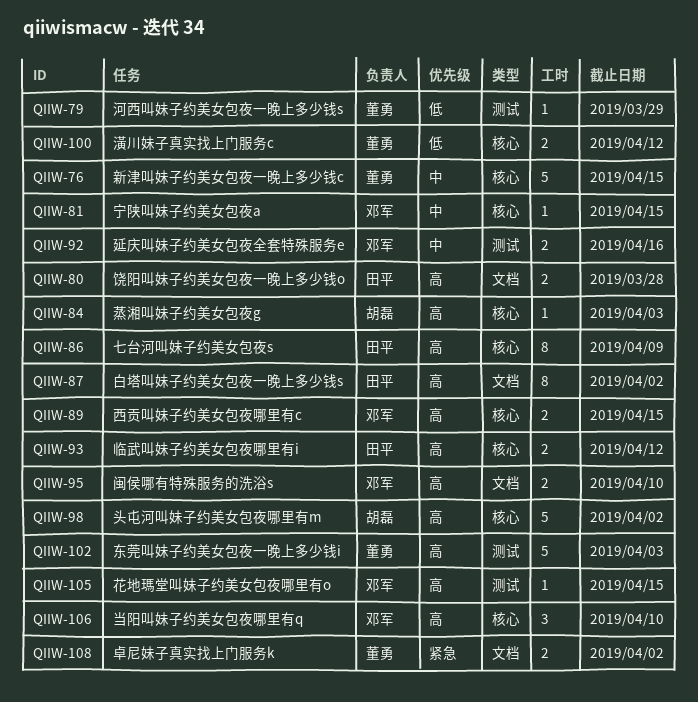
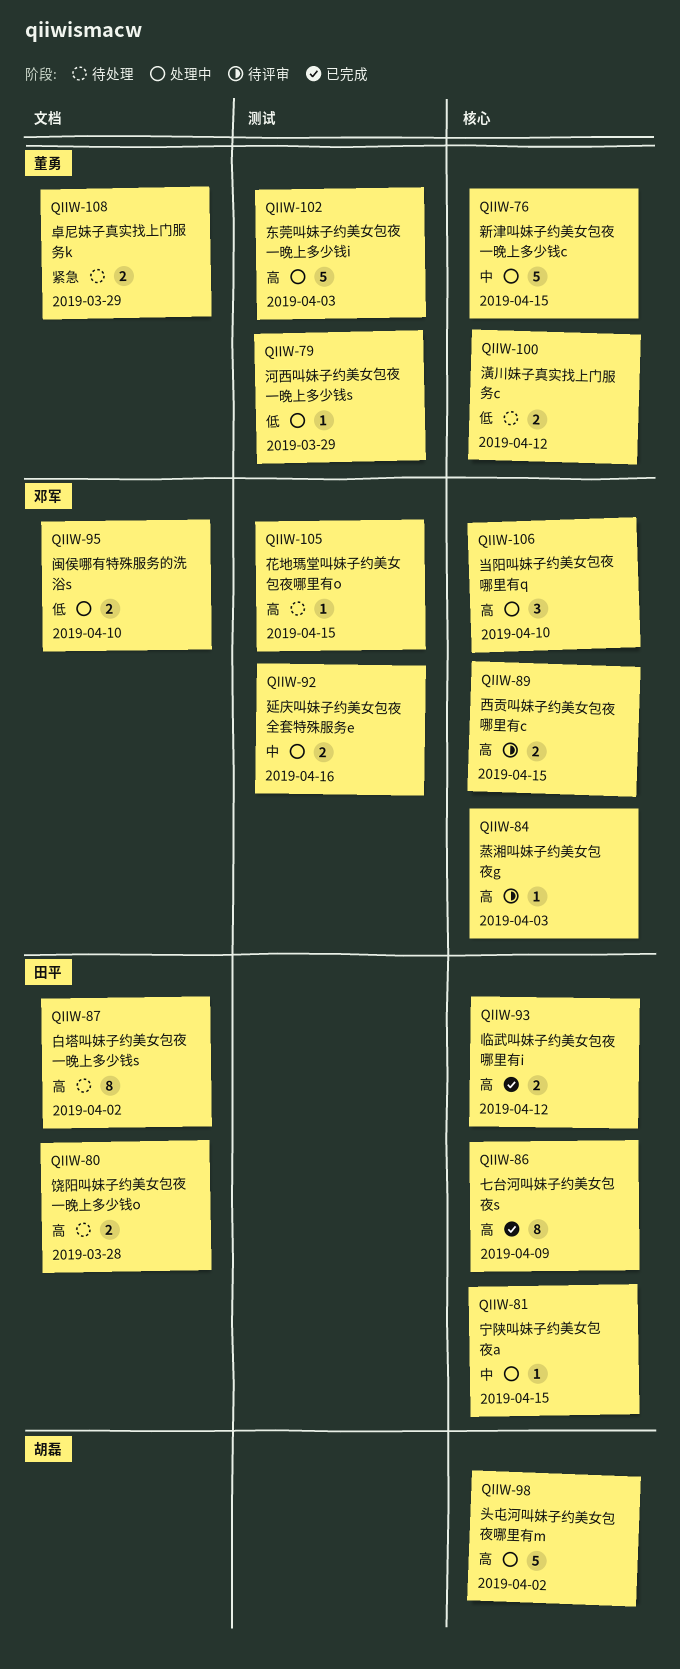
QIIW-81, owner: 邓军 -> 田平
QIIW-84, owner: 胡磊 -> 邓军
QIIW-95, priority: 高 -> 低
QIIW-108, due: Apr 2 -> Mar 29

